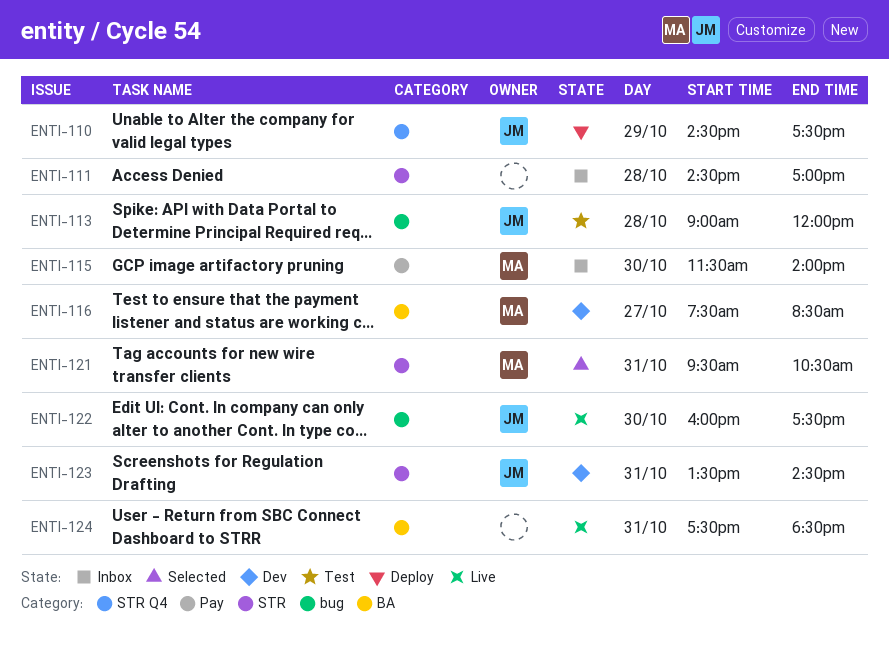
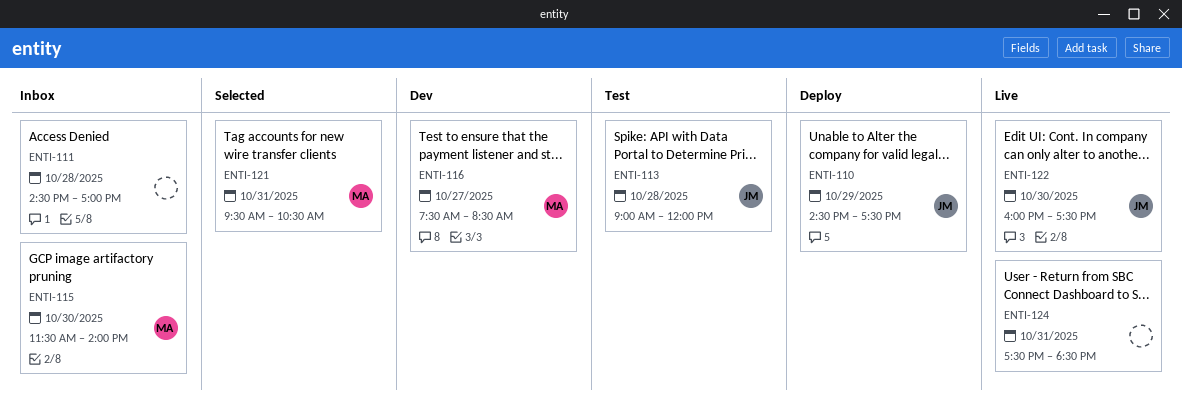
ENTI-123: present -> none

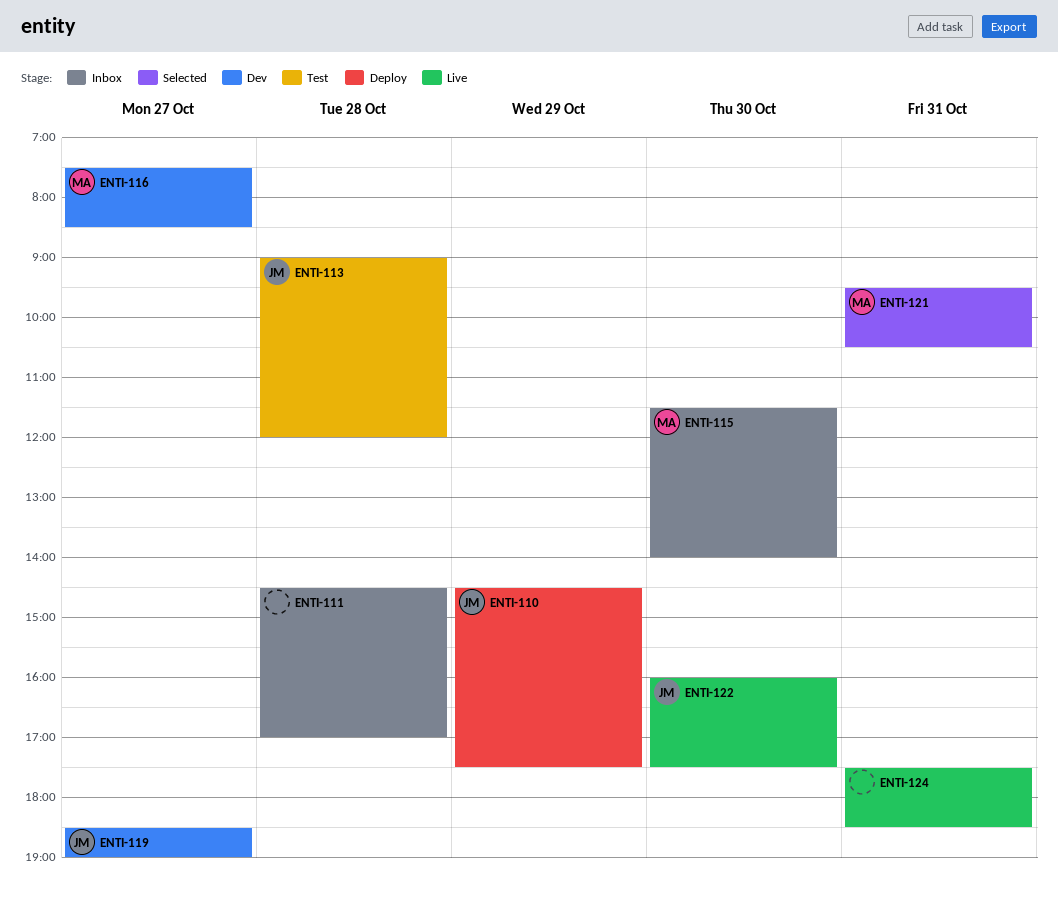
ENTI-119: none -> present

